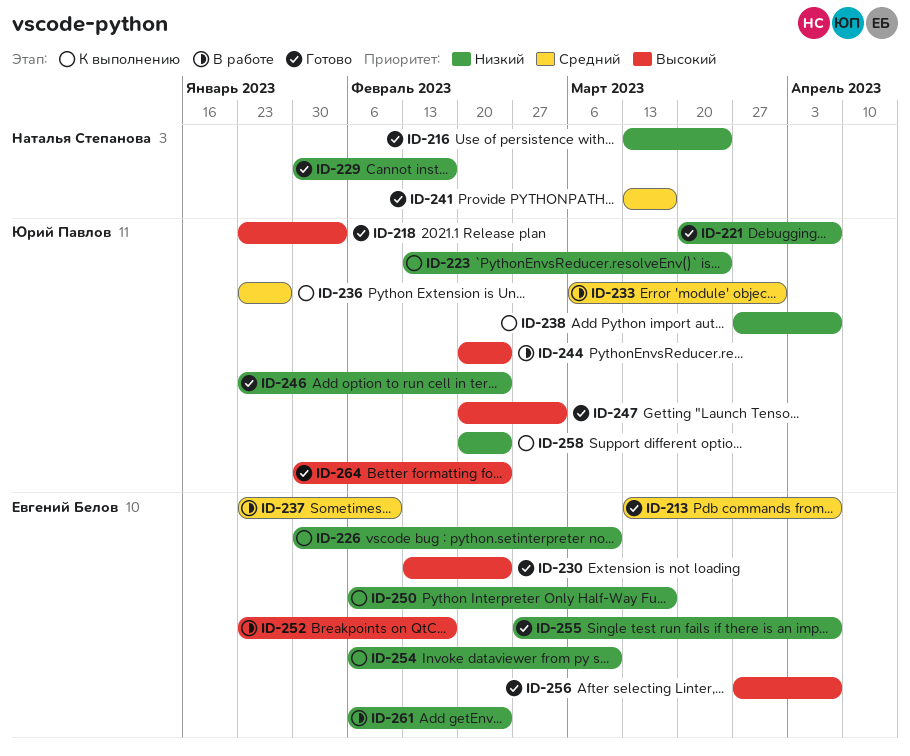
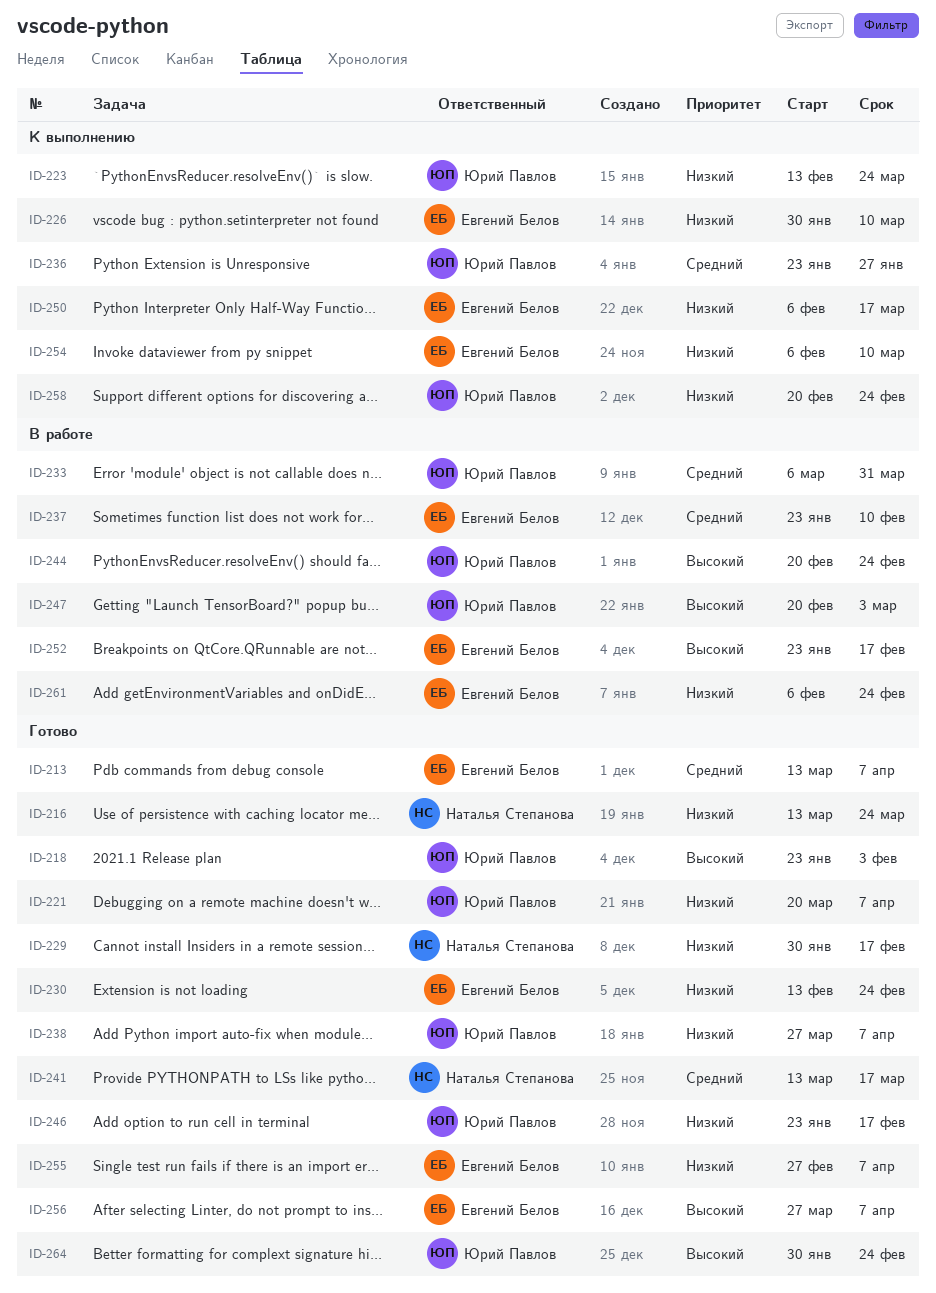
ID-230, priority: Высокий -> Низкий
ID-238, status: К выполнению -> Готово
ID-246, due: Feb 24 -> Feb 17
ID-247, status: Готово -> В работе

